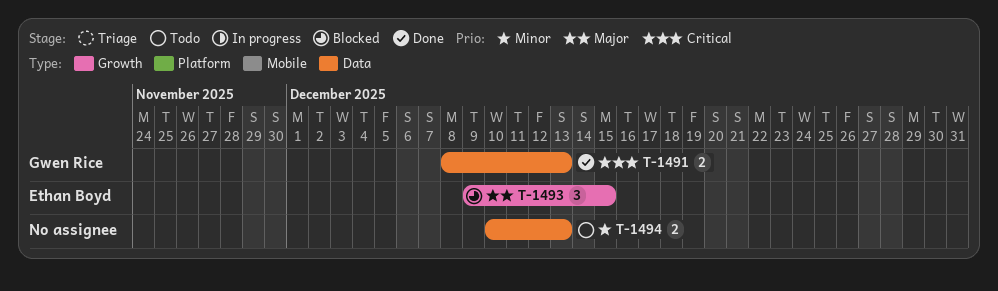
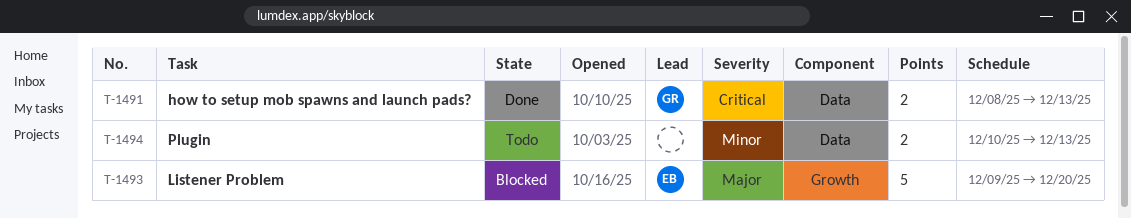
T-1493, estimate: 3 -> 5
T-1493, due: Dec 15 -> Dec 20

